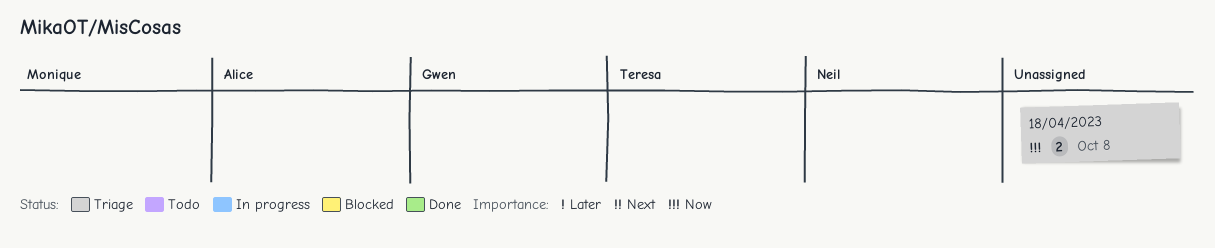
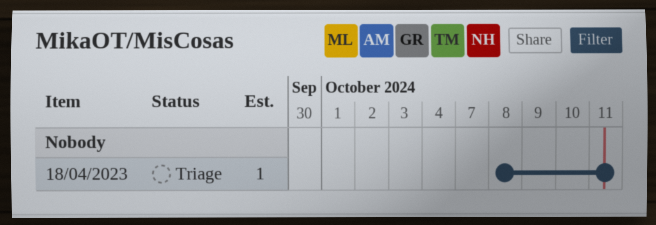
18/04/2023, estimate: 2 -> 1
18/04/2023, due: Oct 8 -> Oct 11

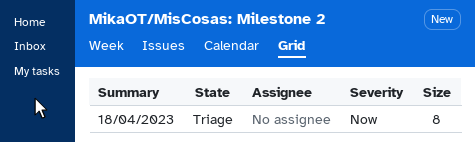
18/04/2023, estimate: 1 -> 8

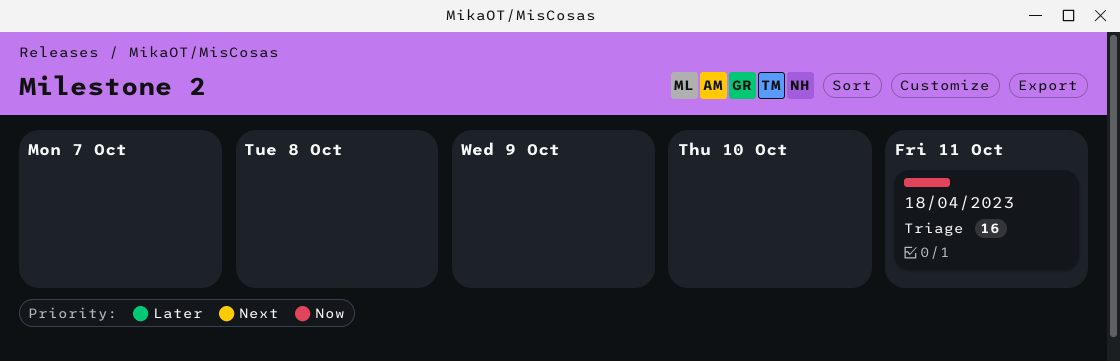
18/04/2023, estimate: 8 -> 16

